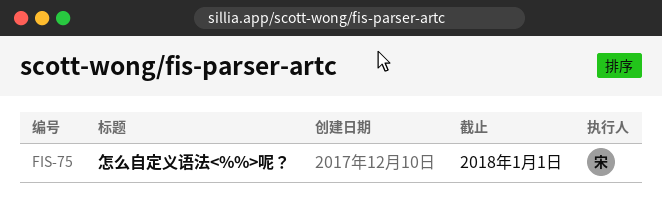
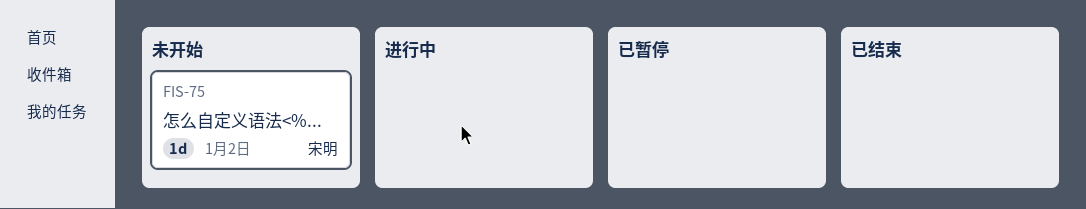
FIS-75, due: Jan 1 -> Jan 2

